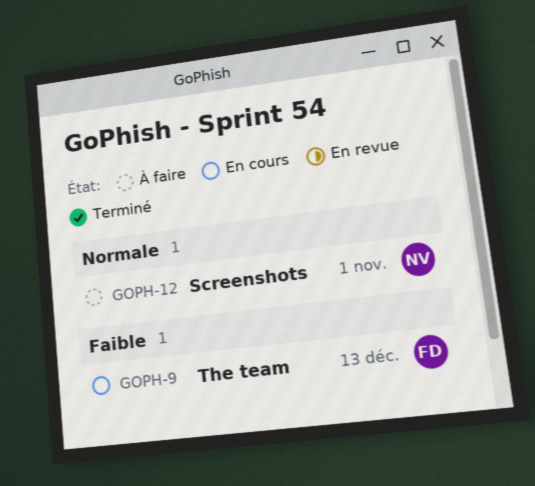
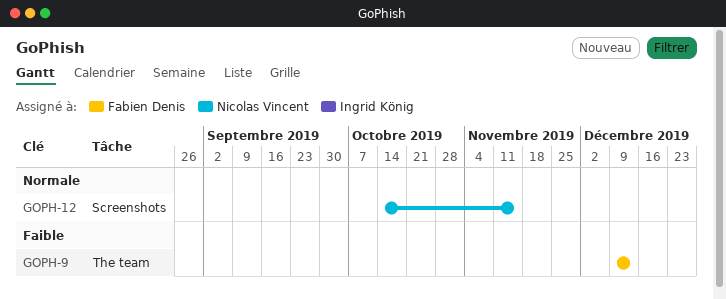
GOPH-12, due: Nov 1 -> Nov 15

